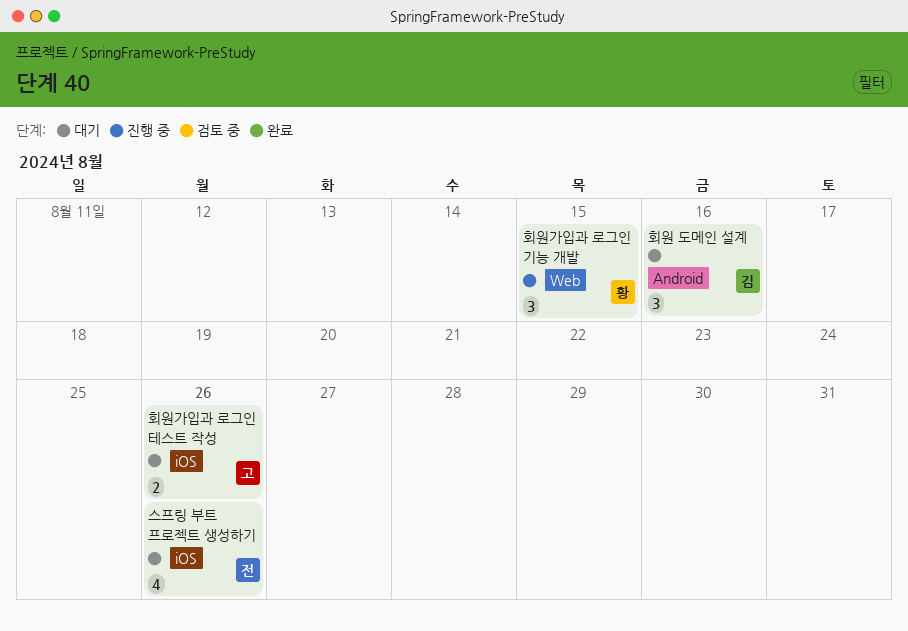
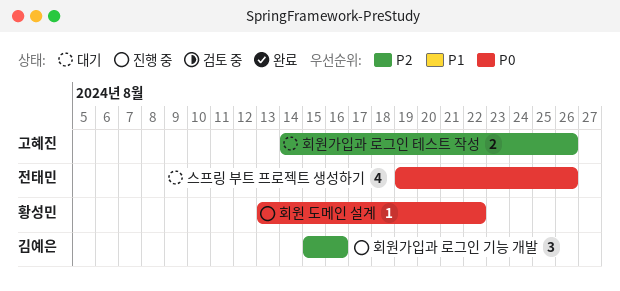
회원 도메인 설계, status: 대기 -> 진행 중
회원 도메인 설계, owner: 김예은 -> 황성민
회원 도메인 설계, estimate: 3 -> 1
회원 도메인 설계, due: Aug 16 -> Aug 22
회원가입과 로그인 기능 개발, owner: 황성민 -> 김예은
회원가입과 로그인 기능 개발, due: Aug 15 -> Aug 16

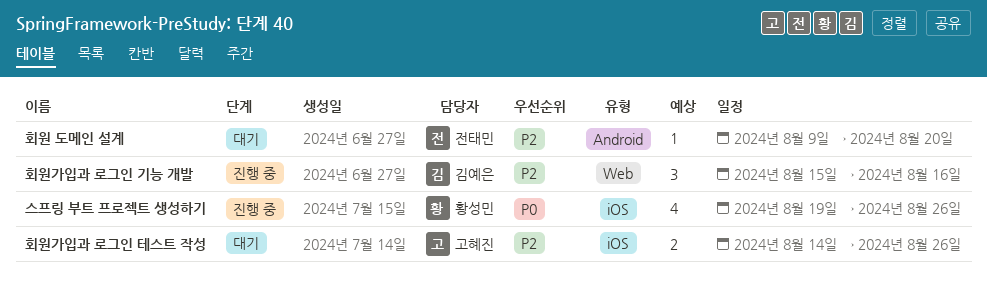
스프링 부트 프로젝트 생성하기, status: 대기 -> 진행 중
스프링 부트 프로젝트 생성하기, owner: 전태민 -> 황성민
회원 도메인 설계, status: 진행 중 -> 대기
회원 도메인 설계, owner: 황성민 -> 전태민
회원 도메인 설계, priority: P0 -> P2
회원 도메인 설계, start: Aug 13 -> Aug 9
회원 도메인 설계, due: Aug 22 -> Aug 20

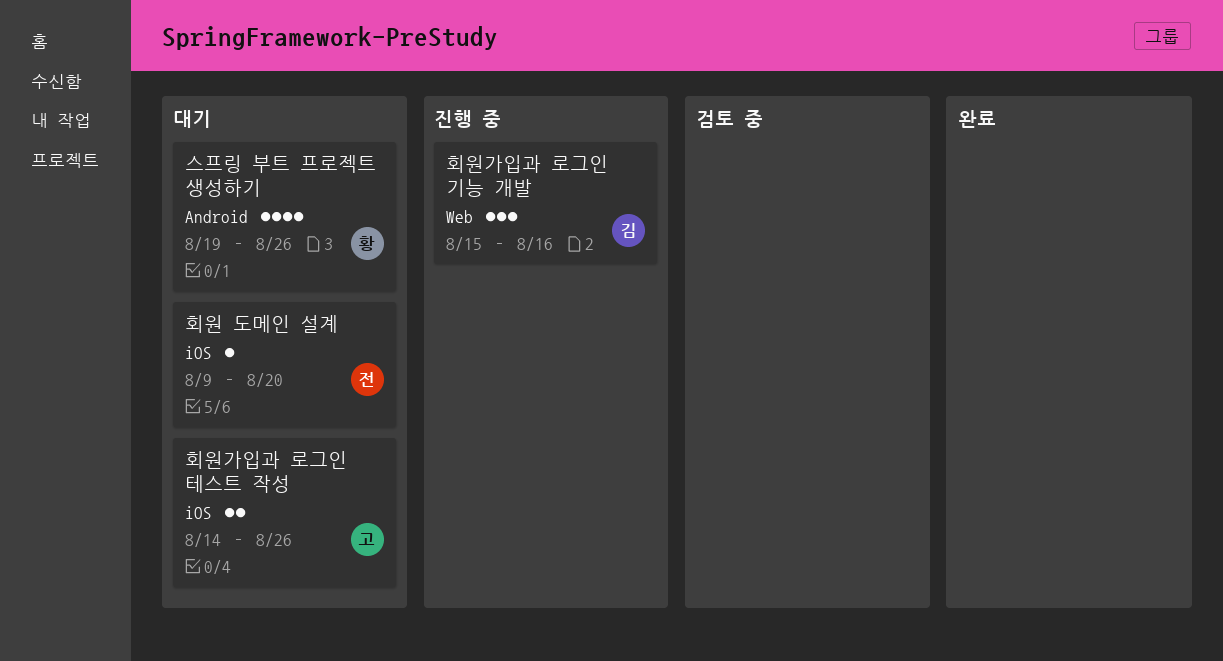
스프링 부트 프로젝트 생성하기, status: 진행 중 -> 대기
스프링 부트 프로젝트 생성하기, label: iOS -> Android
회원 도메인 설계, label: Android -> iOS

